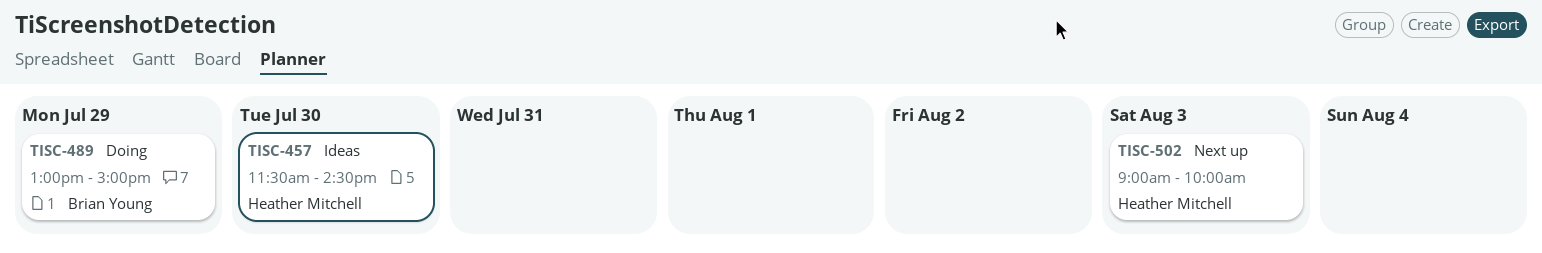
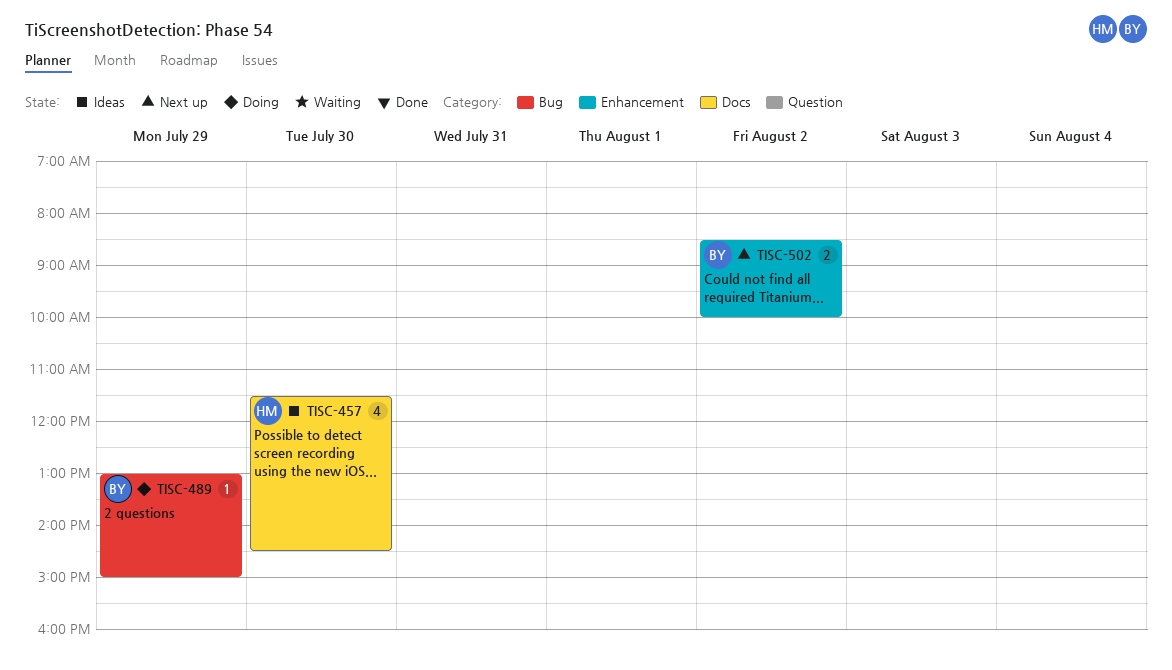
TISC-502, owner: Heather Mitchell -> Brian Young
TISC-502, day: Aug 3 -> Aug 2
TISC-502, begins: 09:00 -> 08:30

